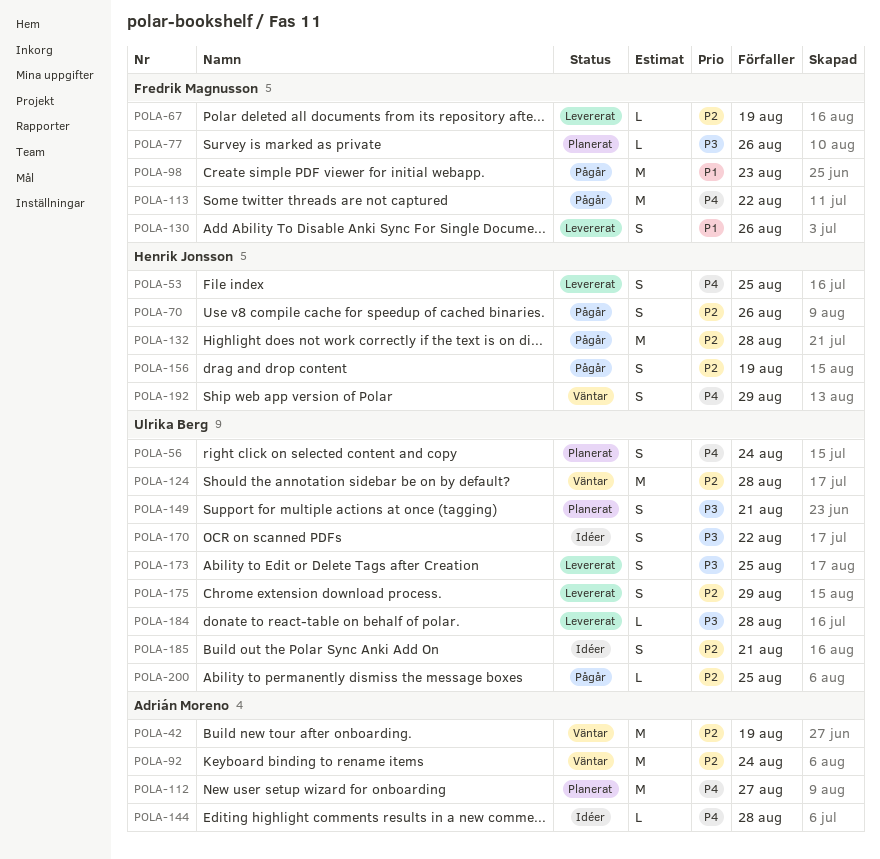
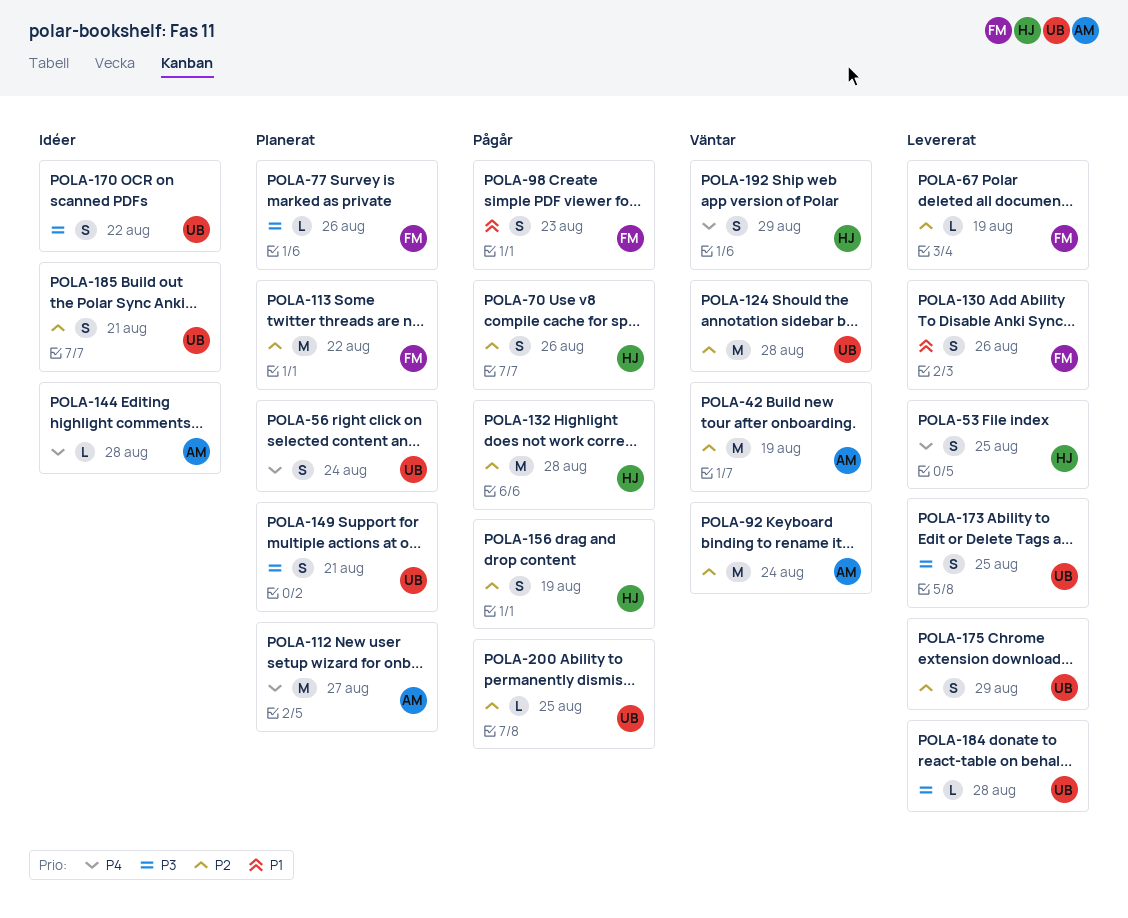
POLA-98, estimate: M -> S
POLA-113, status: Pågår -> Planerat
POLA-113, priority: P4 -> P2

